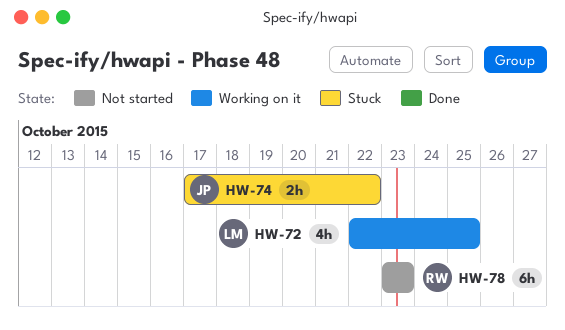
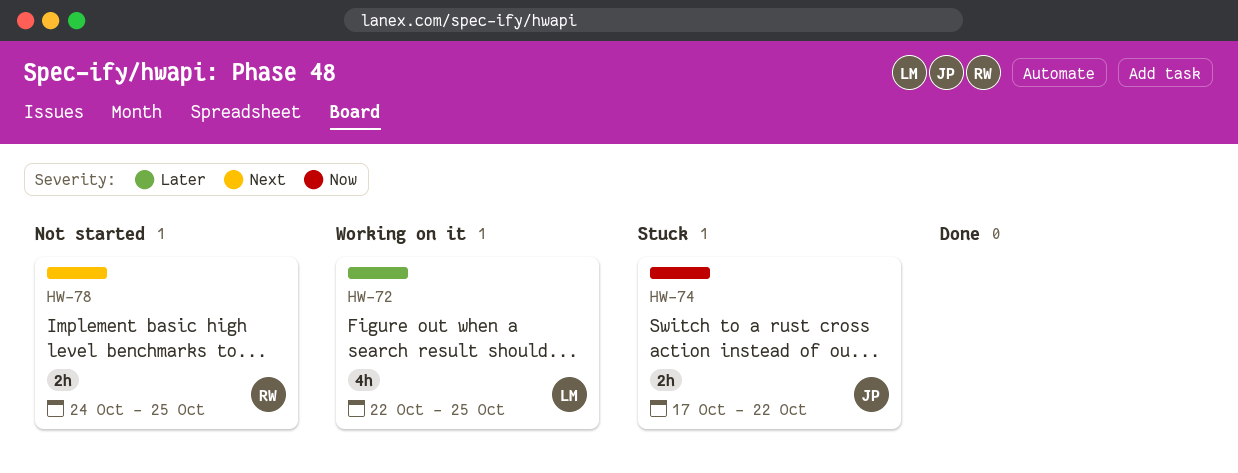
HW-78, estimate: 6h -> 2h
HW-78, start: Oct 23 -> Oct 24
HW-78, due: Oct 23 -> Oct 25

